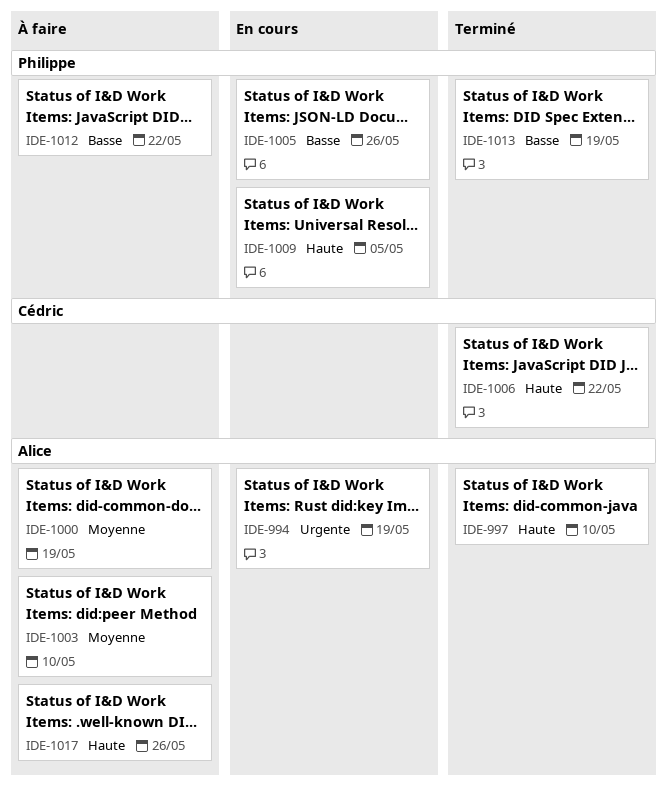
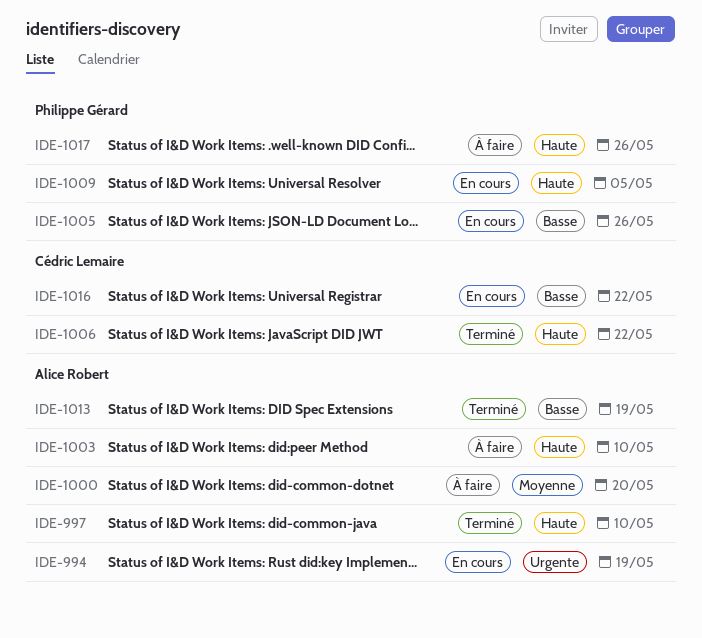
IDE-1000, due: May 19 -> May 20
IDE-1003, priority: Moyenne -> Haute
IDE-1012: present -> none
IDE-1013, owner: Philippe Gérard -> Alice Robert
IDE-1016: none -> present
IDE-1017, owner: Alice Robert -> Philippe Gérard

